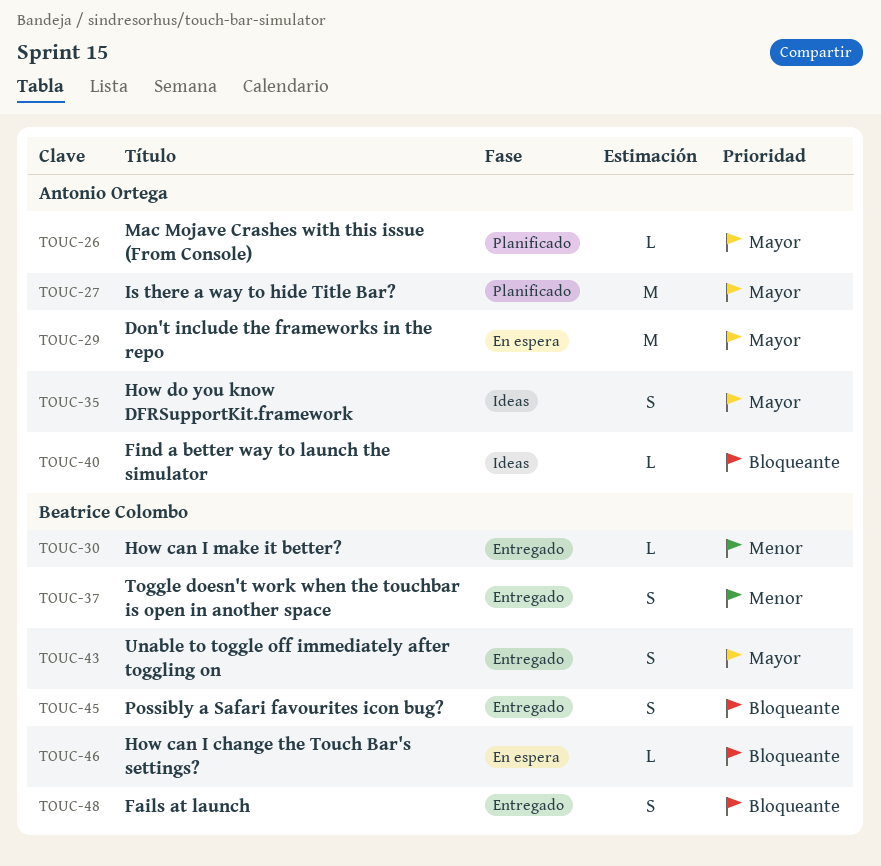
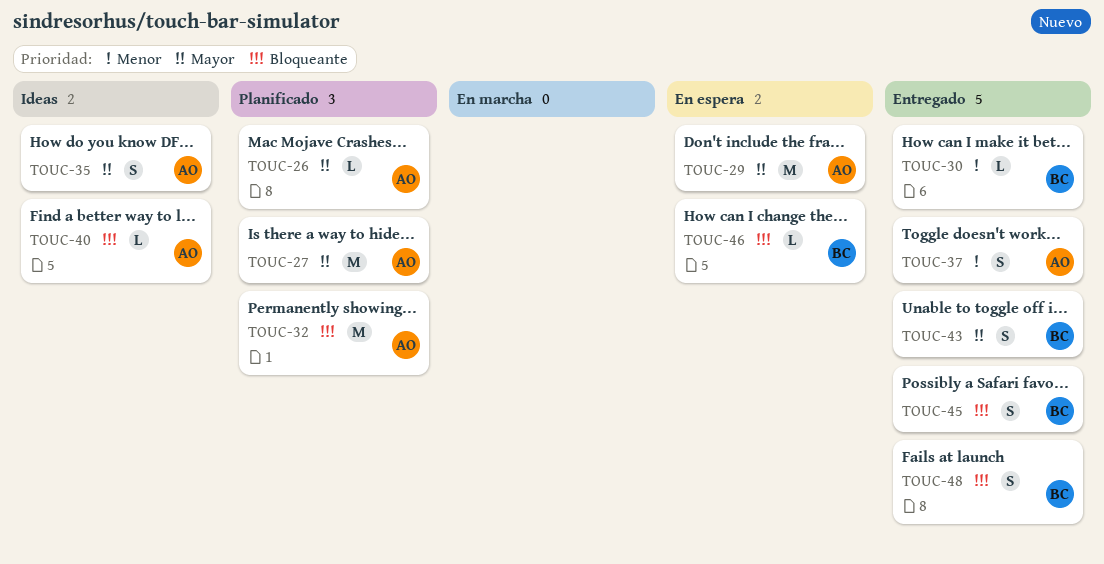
TOUC-32: none -> present
TOUC-37, owner: Beatrice Colombo -> Antonio Ortega

